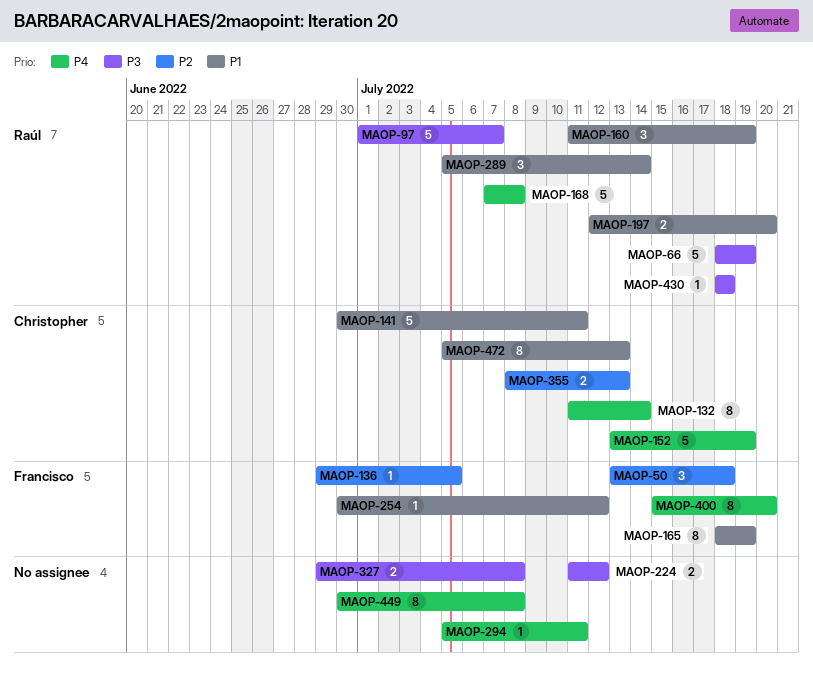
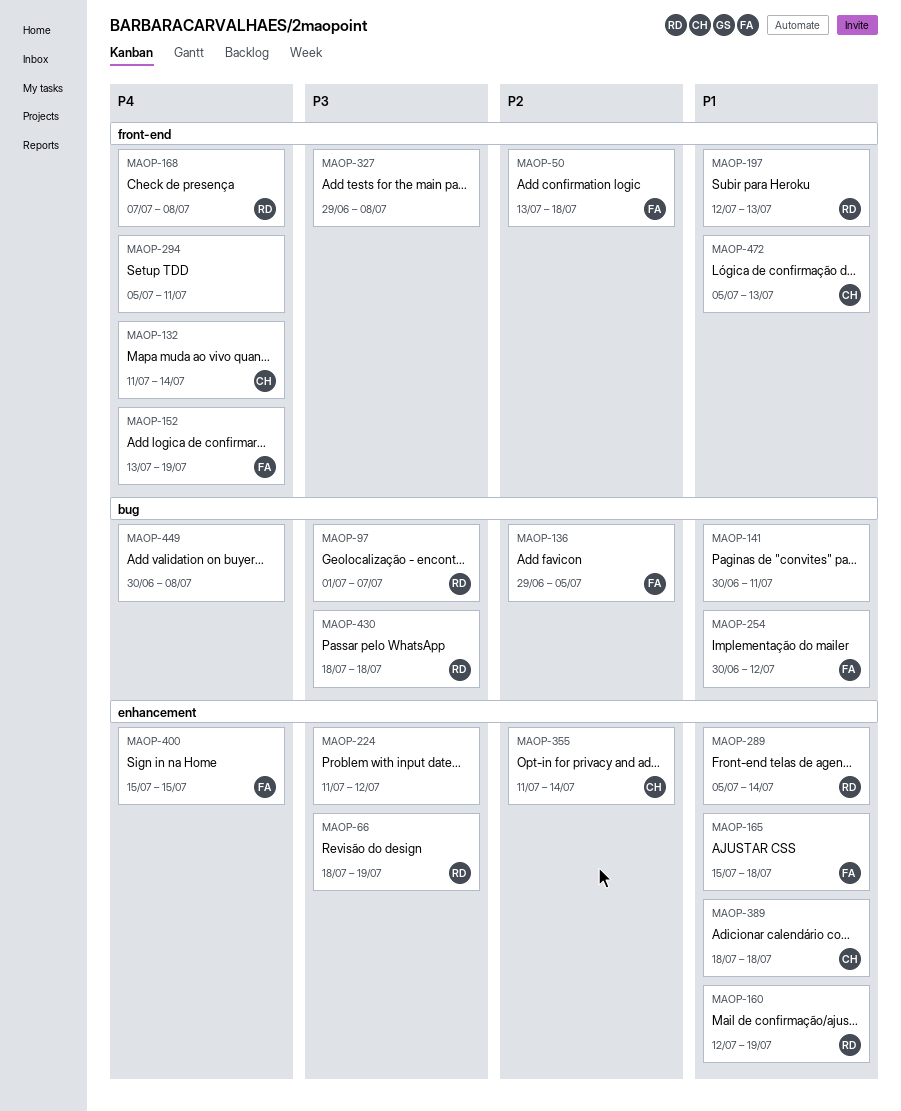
MAOP-141, owner: Christopher -> none
MAOP-152, owner: Christopher -> Francisco
MAOP-160, start: Jul 11 -> Jul 12
MAOP-165, start: Jul 18 -> Jul 15
MAOP-165, due: Jul 19 -> Jul 18
MAOP-197, due: Jul 20 -> Jul 13
MAOP-355, start: Jul 8 -> Jul 11
MAOP-355, due: Jul 13 -> Jul 14
MAOP-389: none -> present
MAOP-400, due: Jul 20 -> Jul 15

